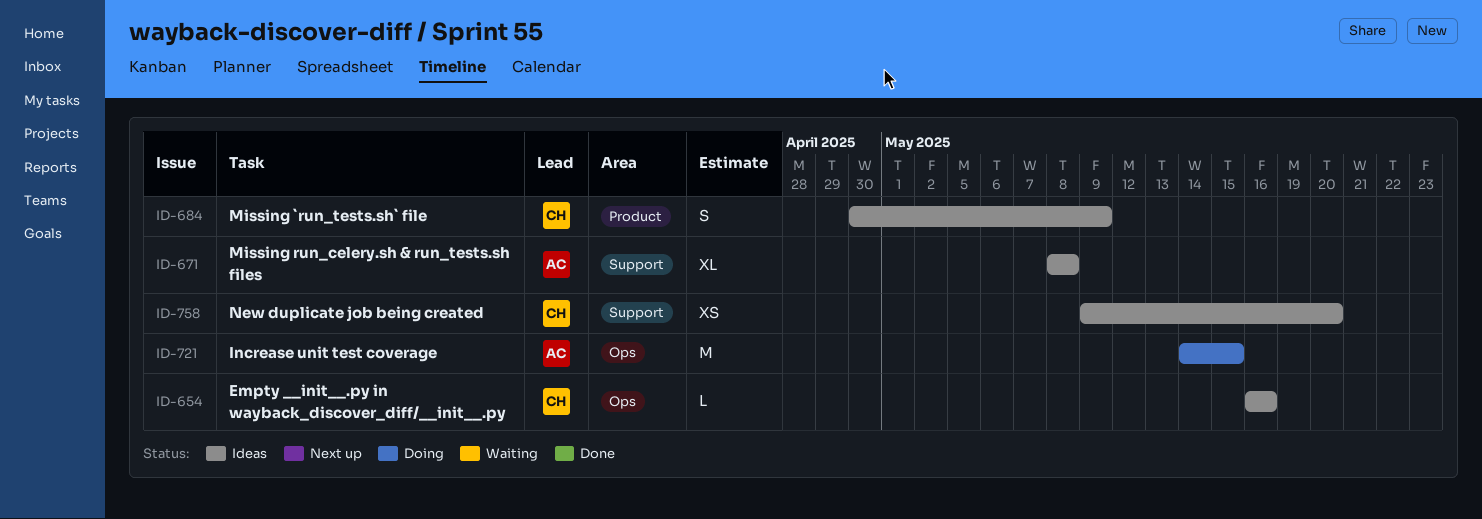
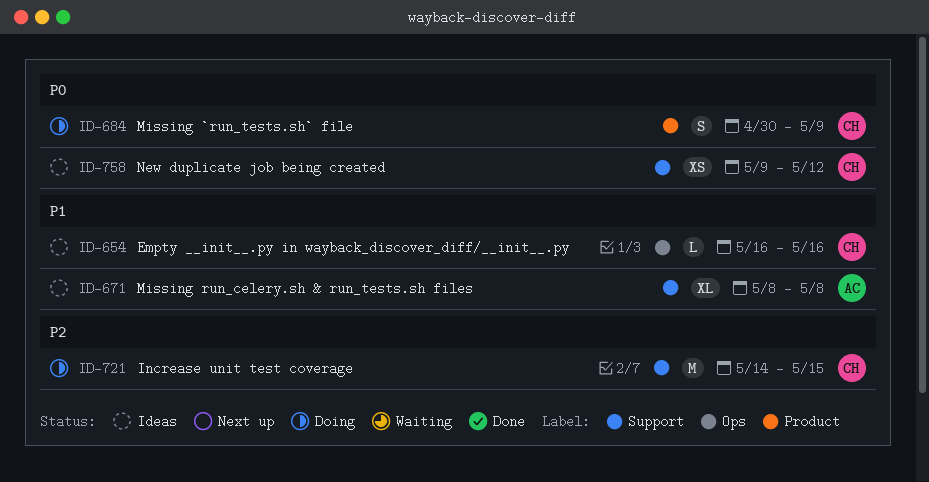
ID-684, status: Ideas -> Doing
ID-721, owner: AC -> CH
ID-721, label: Ops -> Support
ID-758, due: May 20 -> May 12

